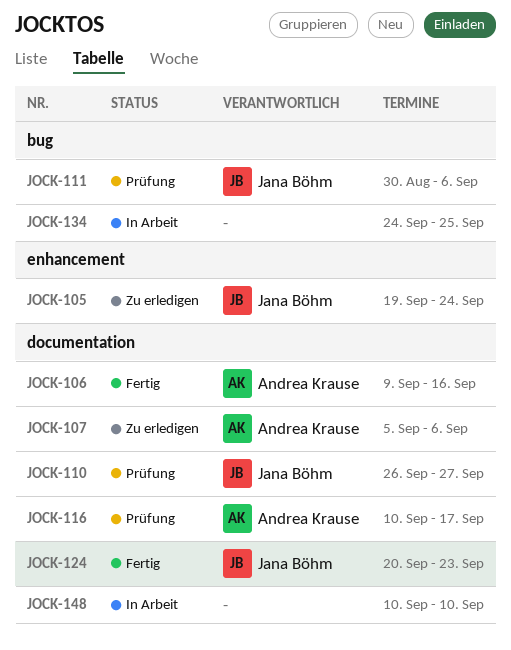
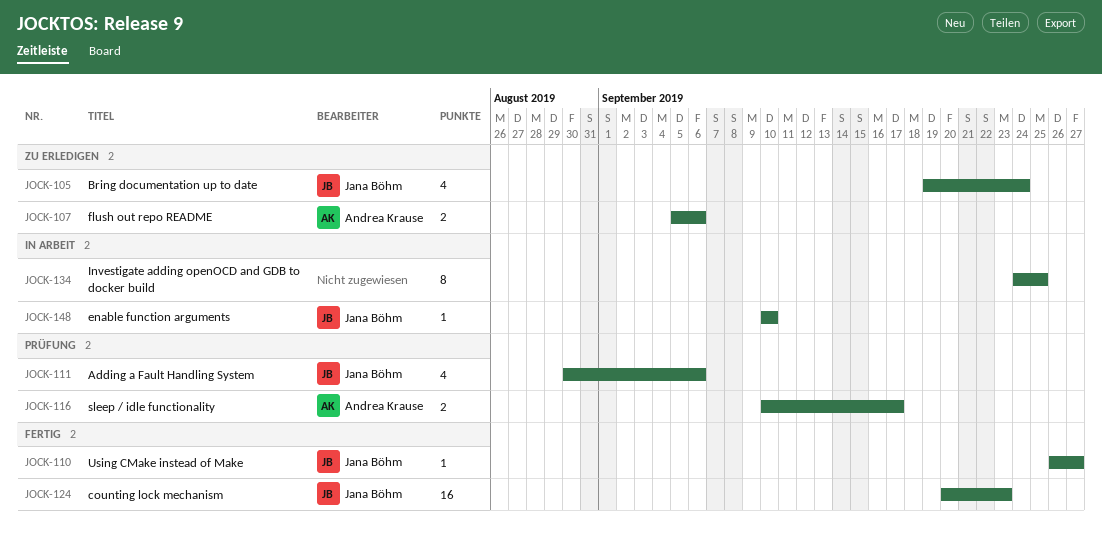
JOCK-106: present -> none
JOCK-110, status: Prüfung -> Fertig
JOCK-148, owner: none -> Jana Böhm

